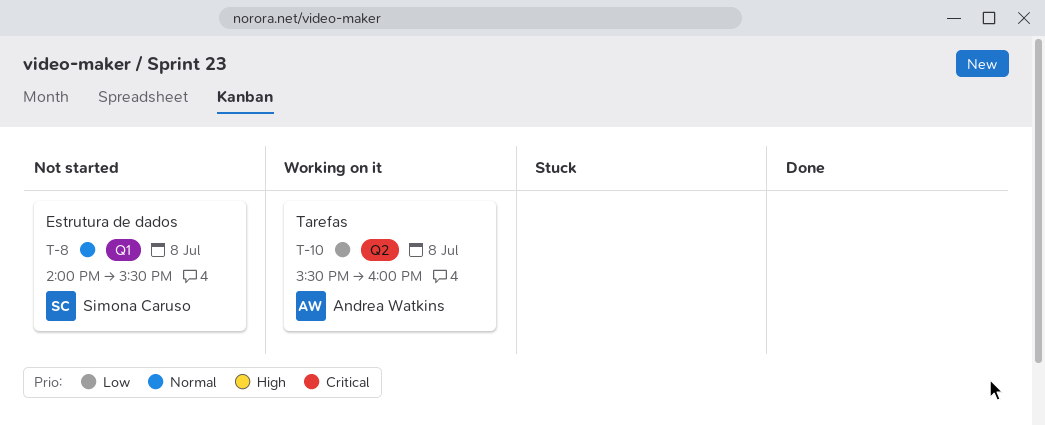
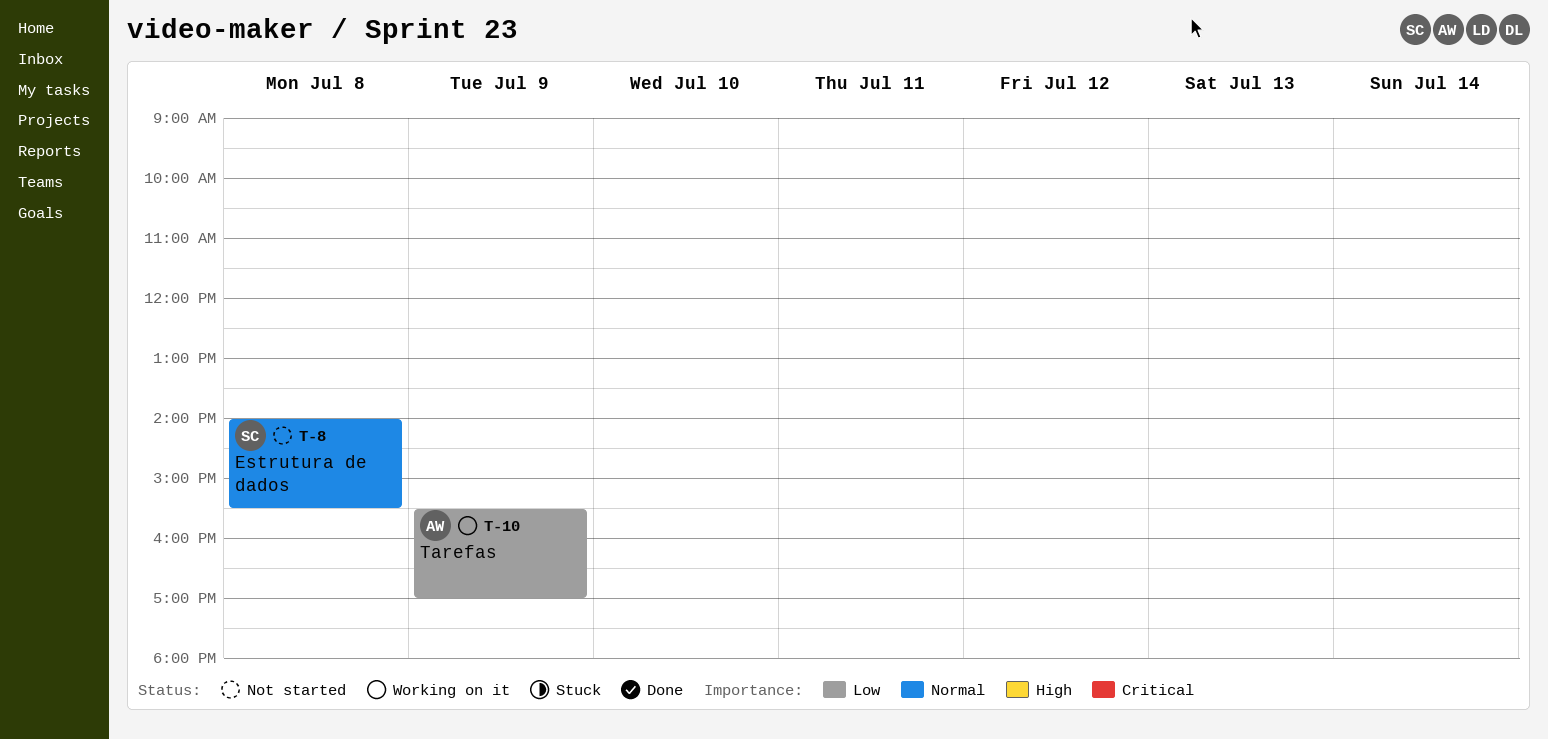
T-10, day: Jul 8 -> Jul 9
T-10, ends: 16:00 -> 17:00

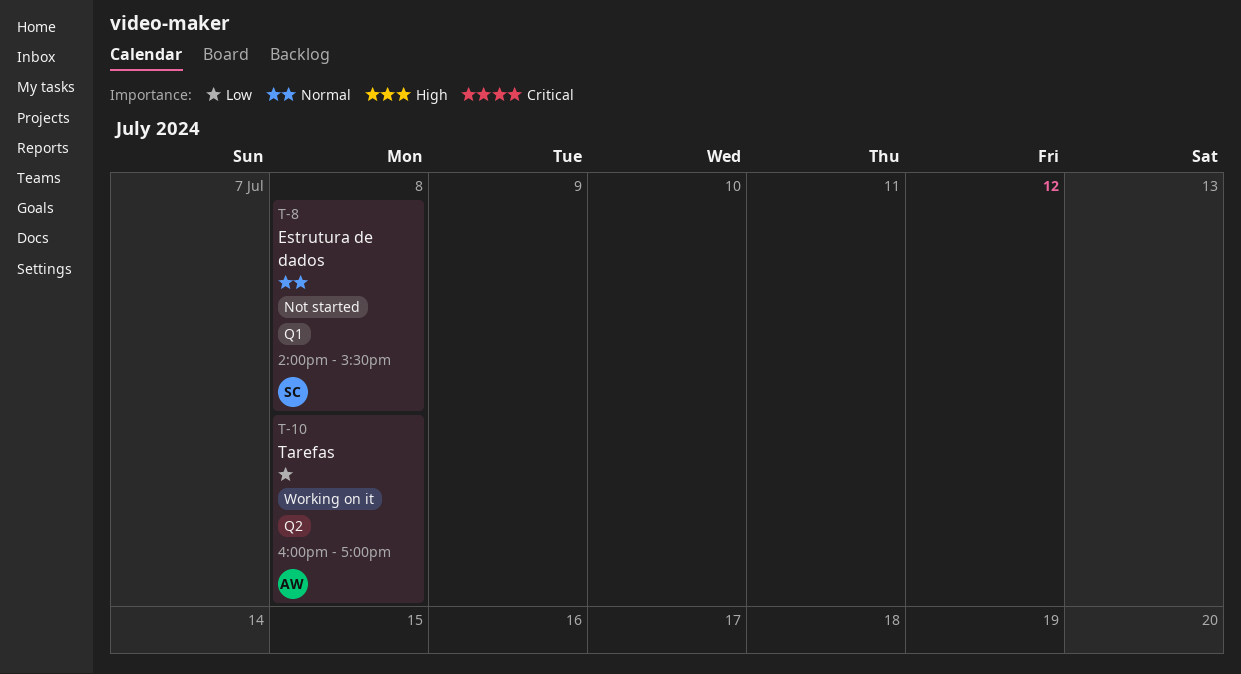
T-10, day: Jul 9 -> Jul 8
T-10, begins: 15:30 -> 16:00

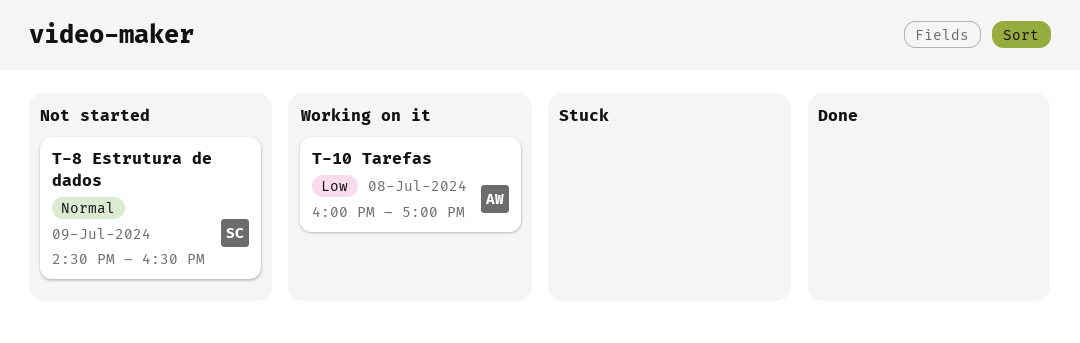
T-8, day: Jul 8 -> Jul 9
T-8, begins: 14:00 -> 14:30
T-8, ends: 15:30 -> 16:30

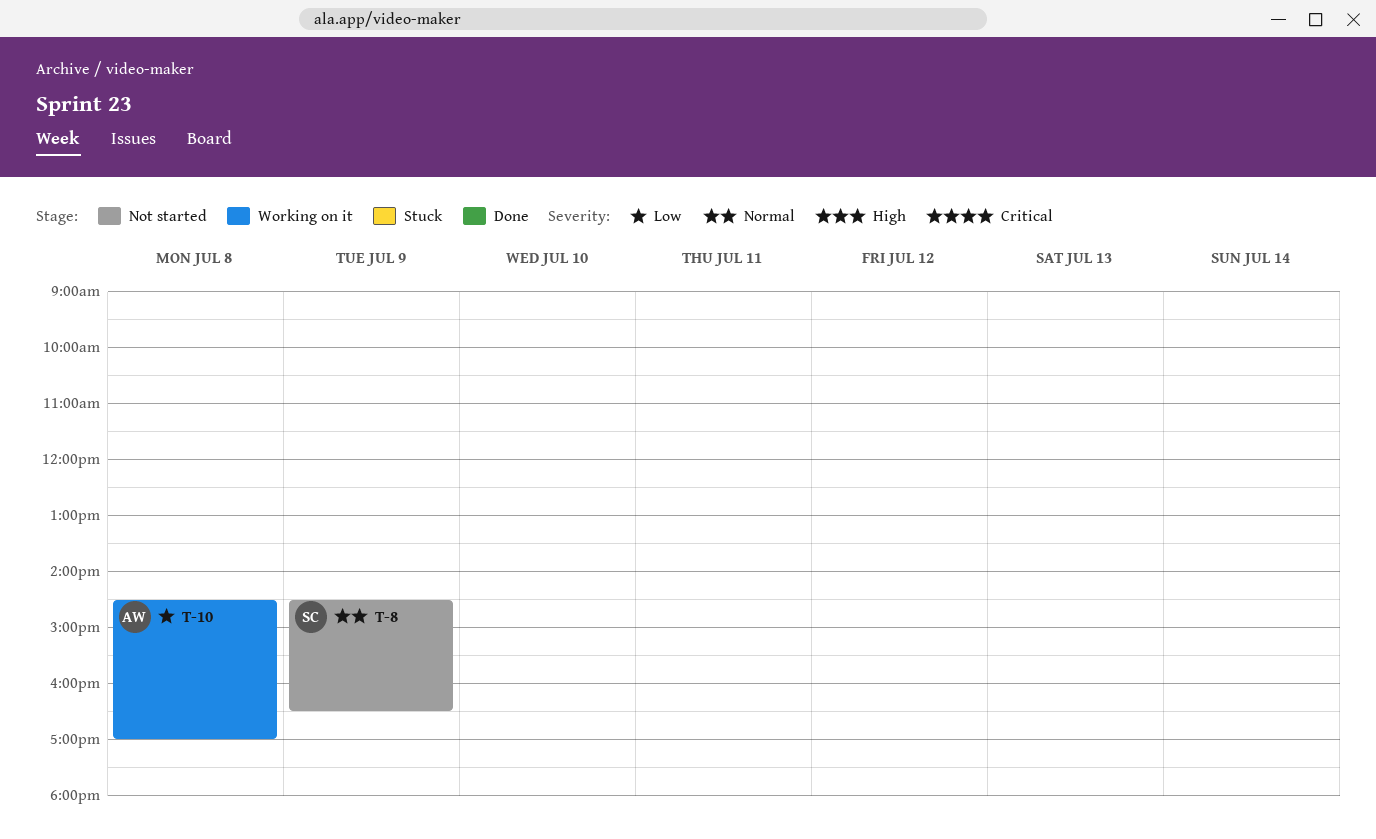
T-10, begins: 16:00 -> 14:30

